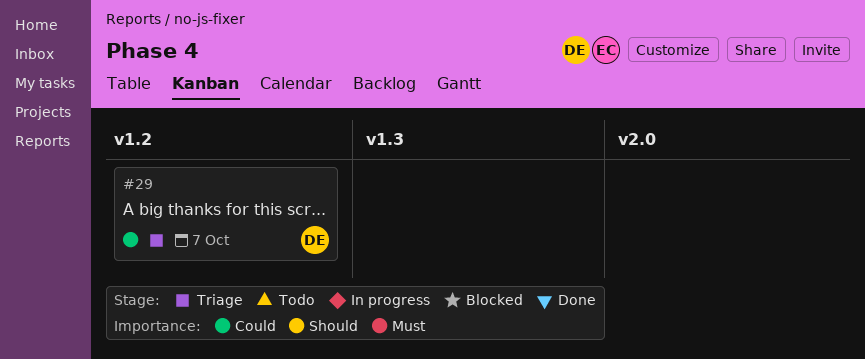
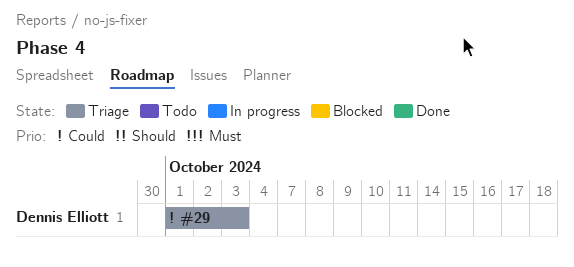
#29, due: Oct 7 -> Oct 3

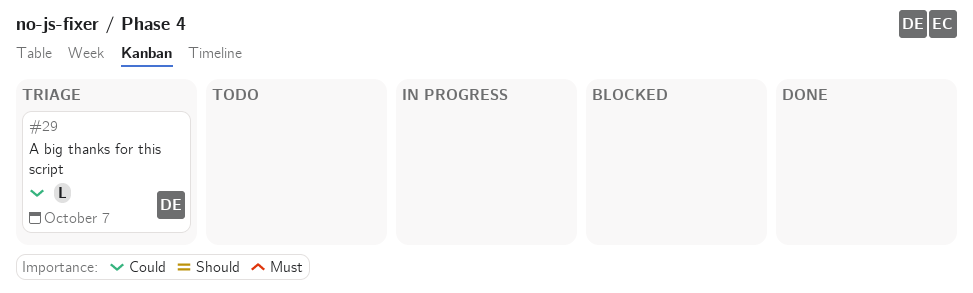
#29, due: Oct 3 -> Oct 7

